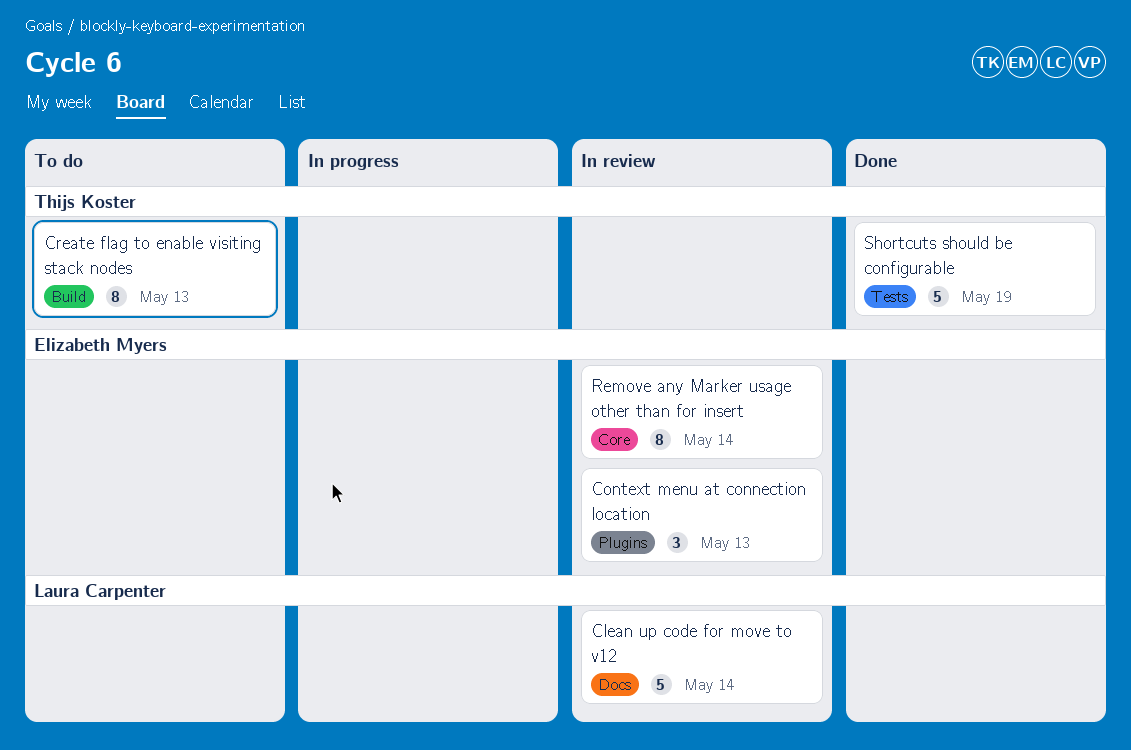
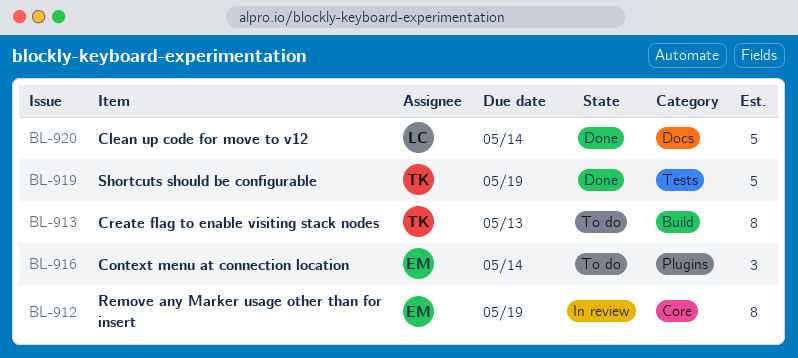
Clean up code for move to v12, status: In review -> Done
Context menu at connection location, status: In review -> To do
Context menu at connection location, due: May 13 -> May 14
Remove any Marker usage other than for insert, due: May 14 -> May 19

